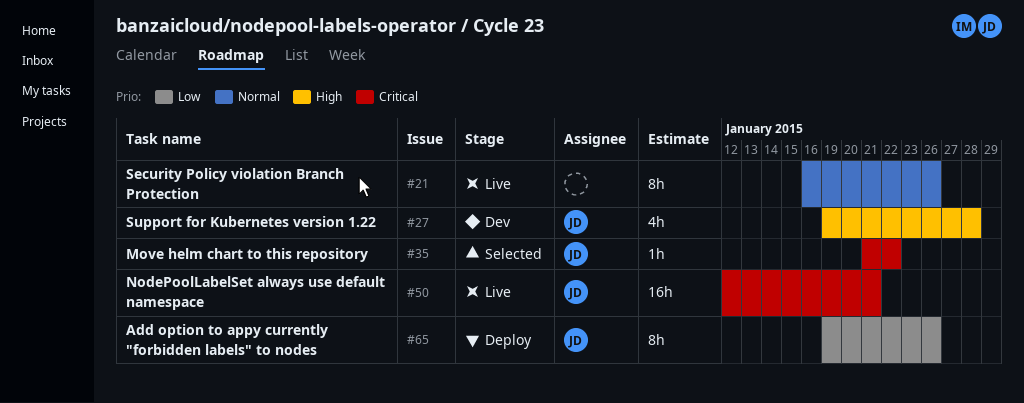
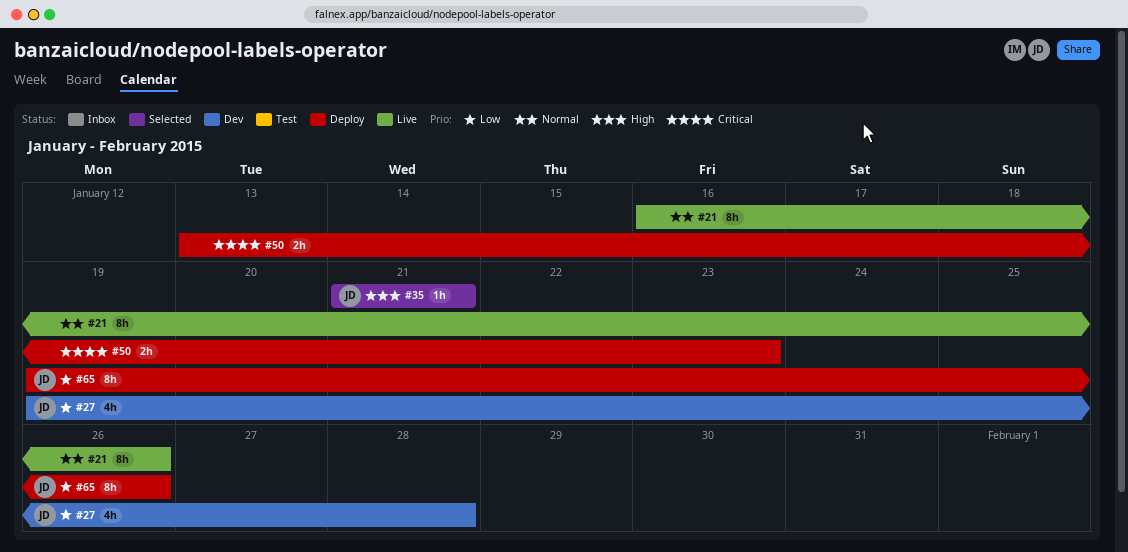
#27, priority: High -> Low
#35, priority: Critical -> High
#35, due: Jan 22 -> Jan 21
#50, status: Live -> Deploy
#50, owner: JD -> none
#50, estimate: 16h -> 2h
#50, start: Jan 12 -> Jan 13
#50, due: Jan 21 -> Jan 23

